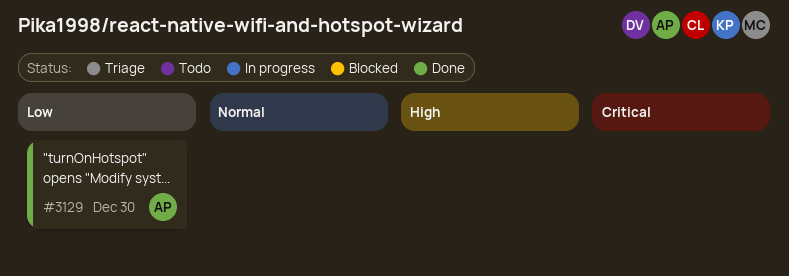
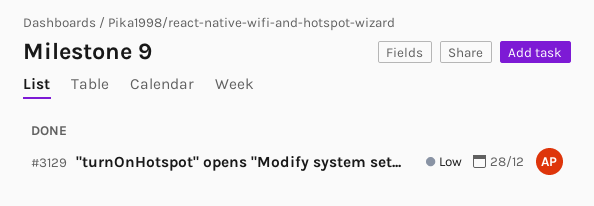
#3129, due: Dec 30 -> Dec 28

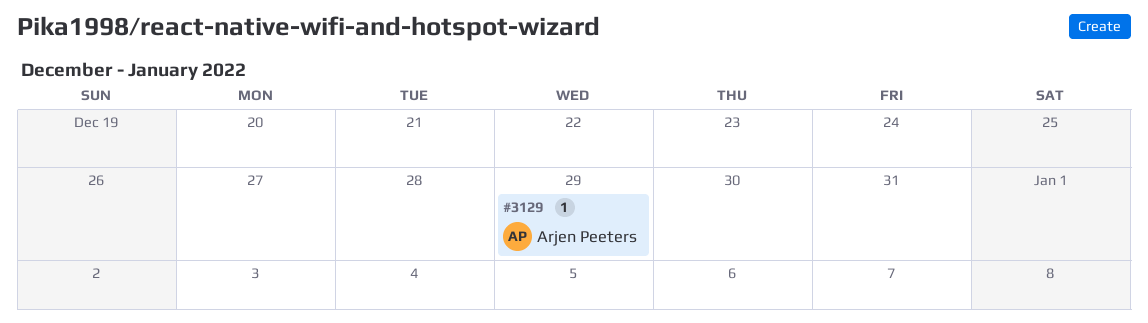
#3129, due: Dec 28 -> Dec 29

